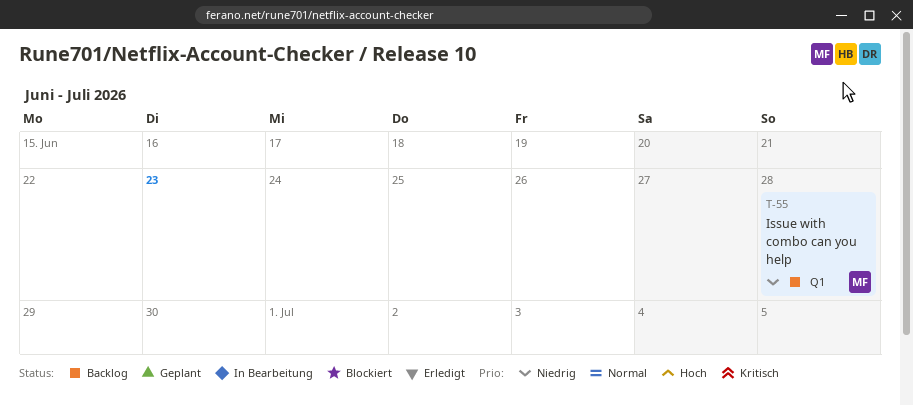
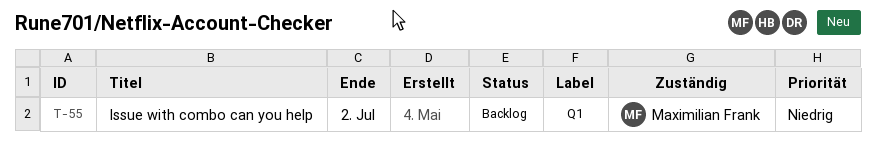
T-55, due: Jun 28 -> Jul 2

